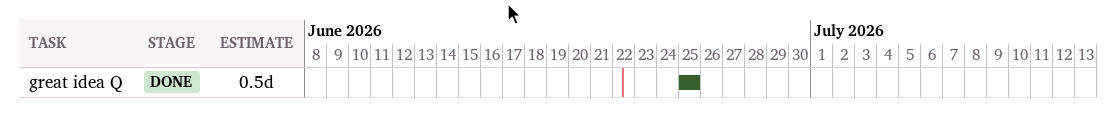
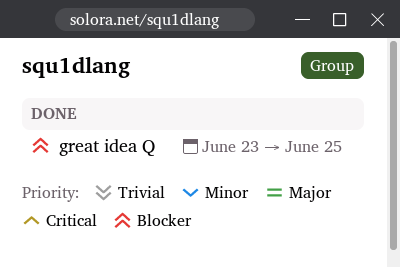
great idea Q, start: Jun 25 -> Jun 23

